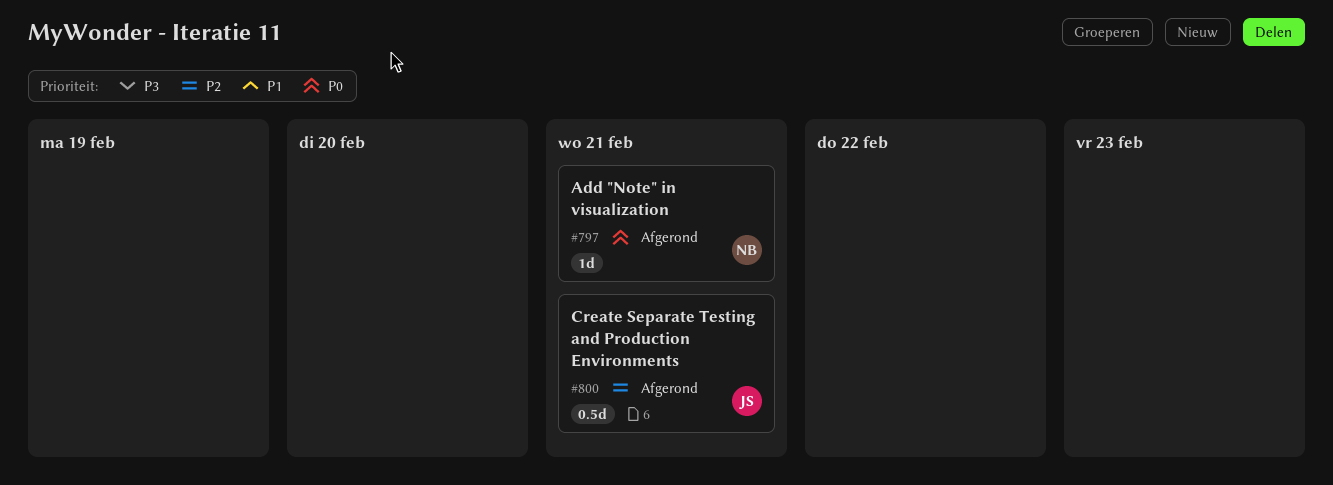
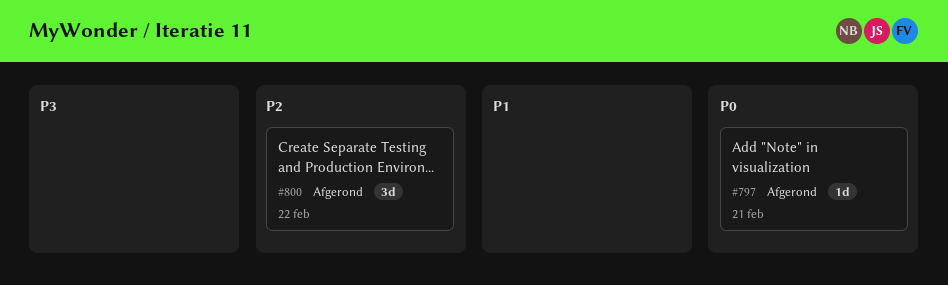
#800, estimate: 0.5d -> 3d
#800, due: Feb 21 -> Feb 22

